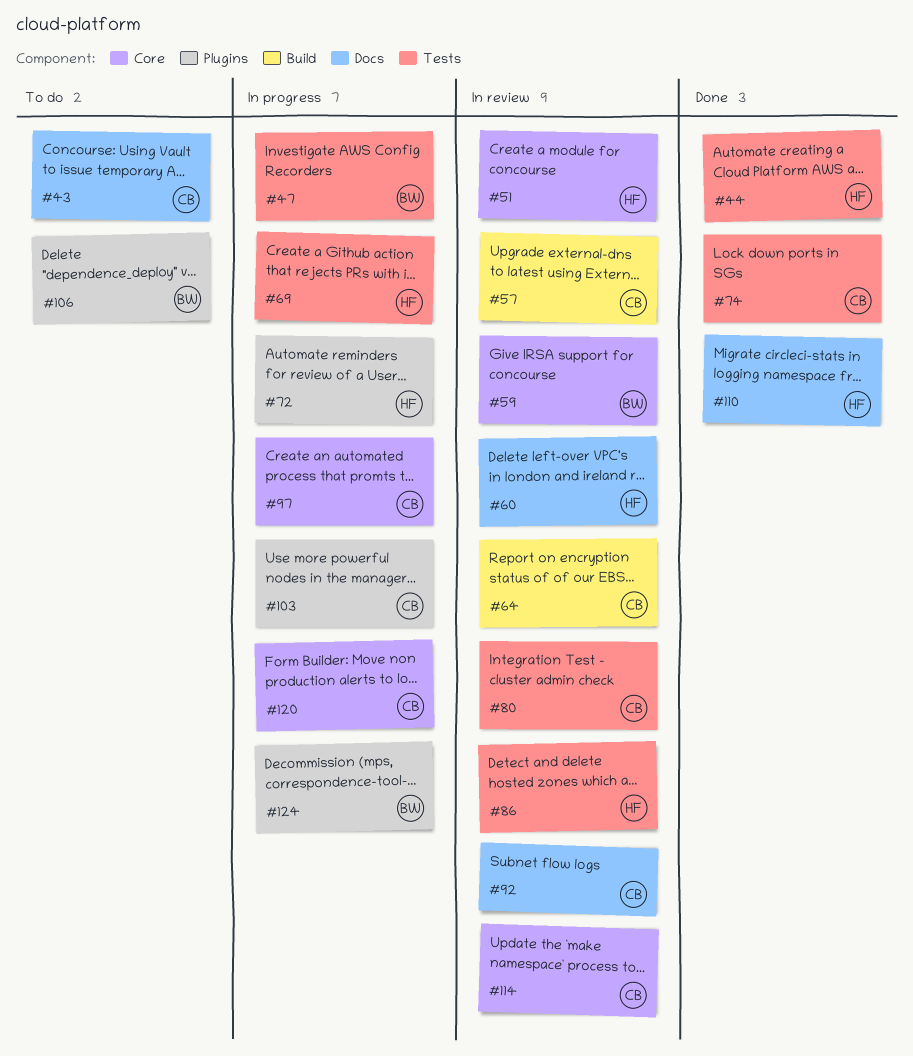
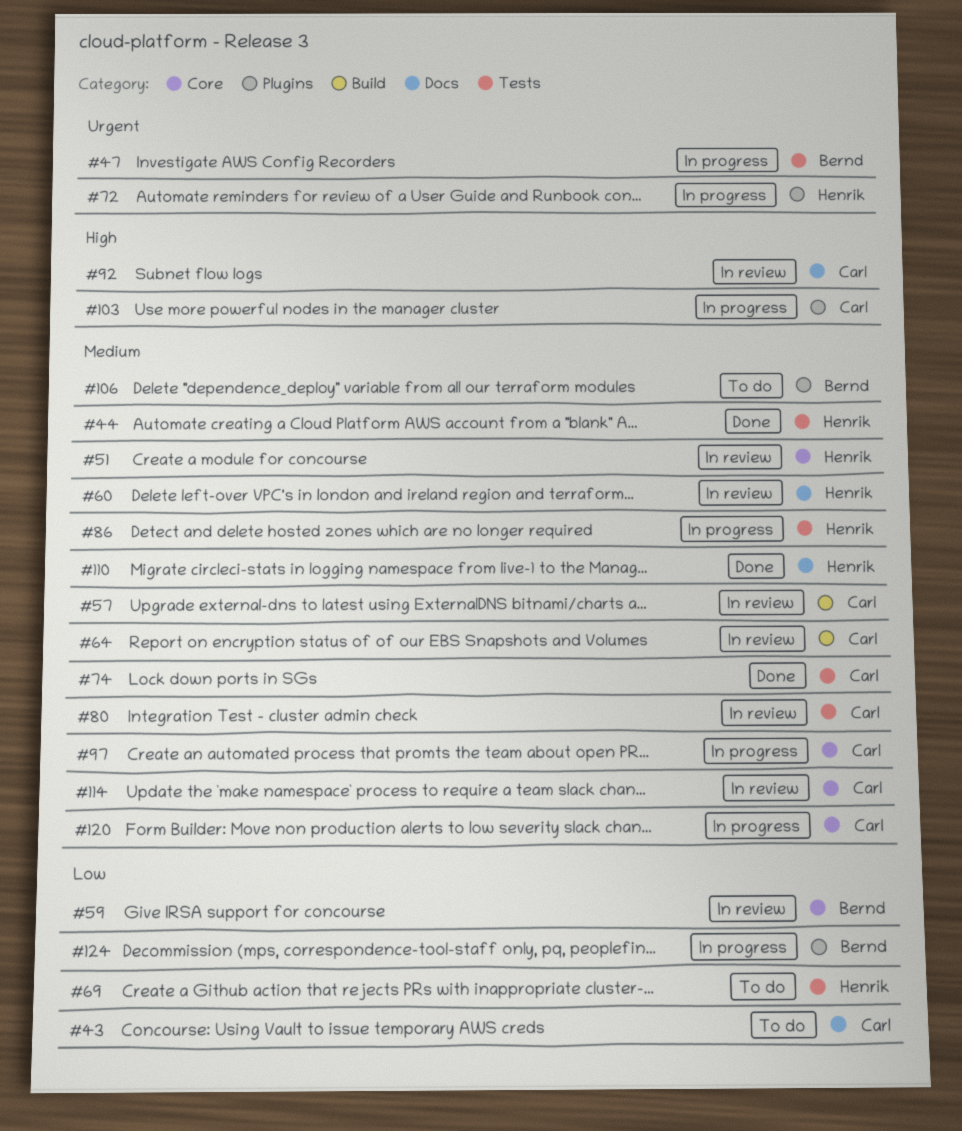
#69, status: In progress -> To do
#86, status: In review -> In progress

